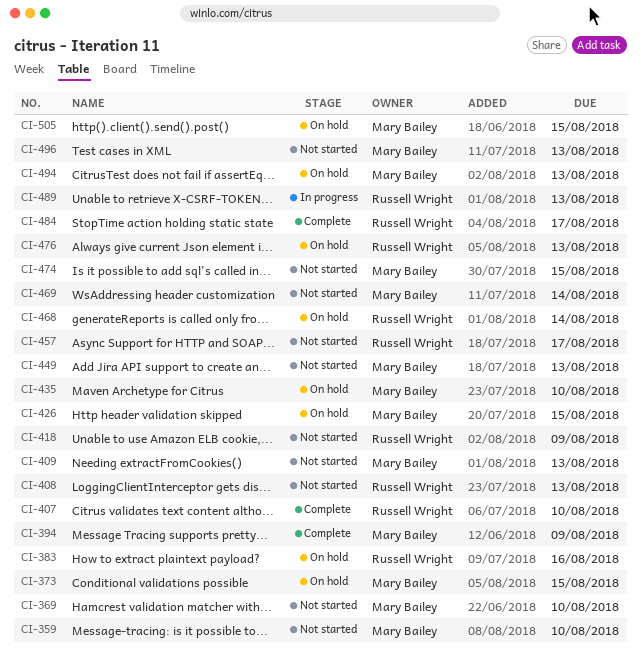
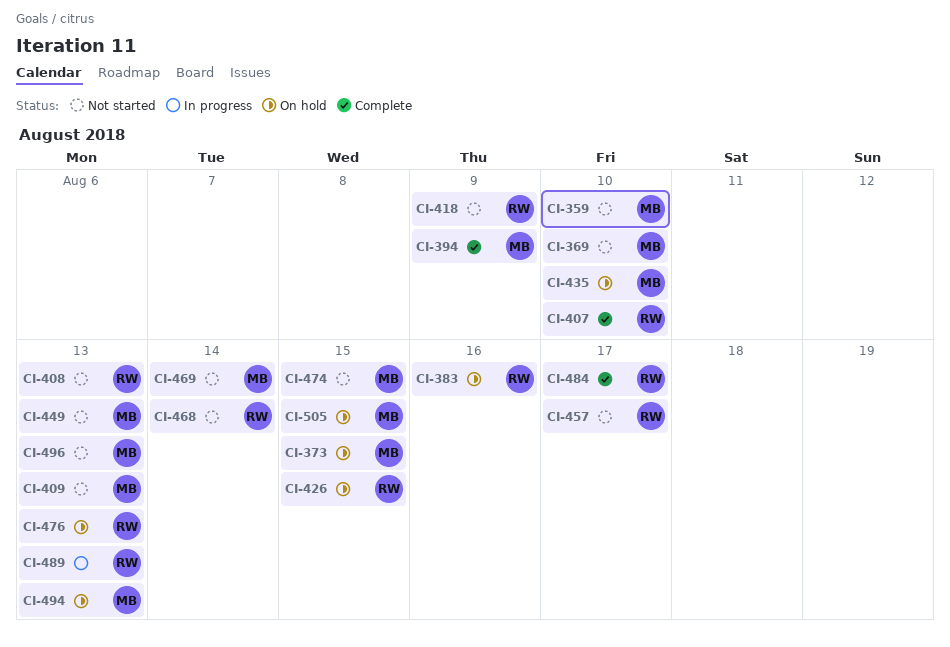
CI-426, owner: Mary Bailey -> Russell Wright
CI-468, status: On hold -> Not started

